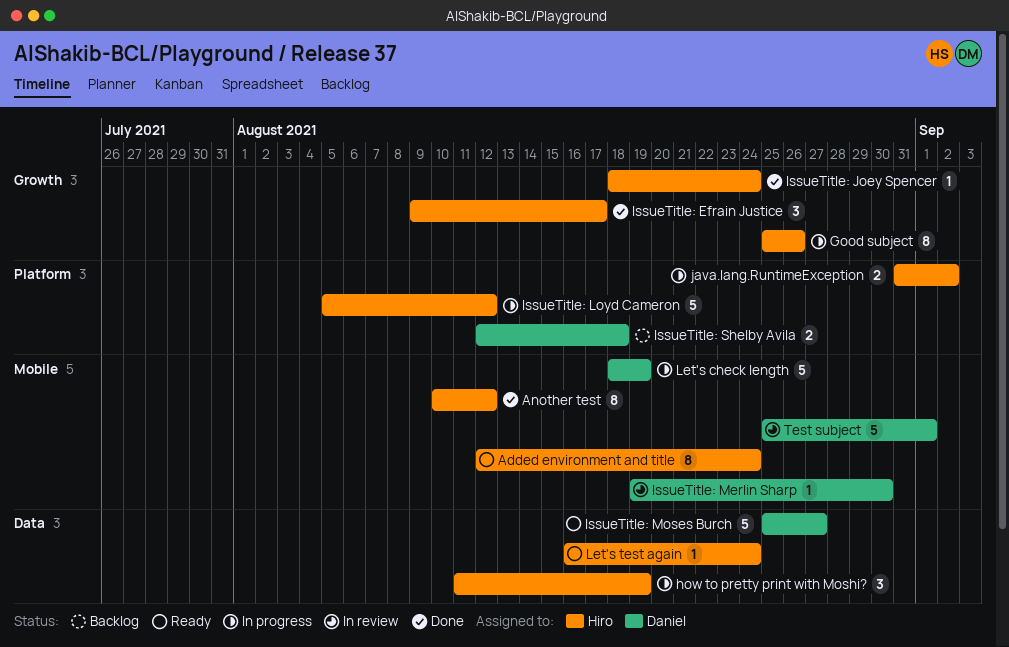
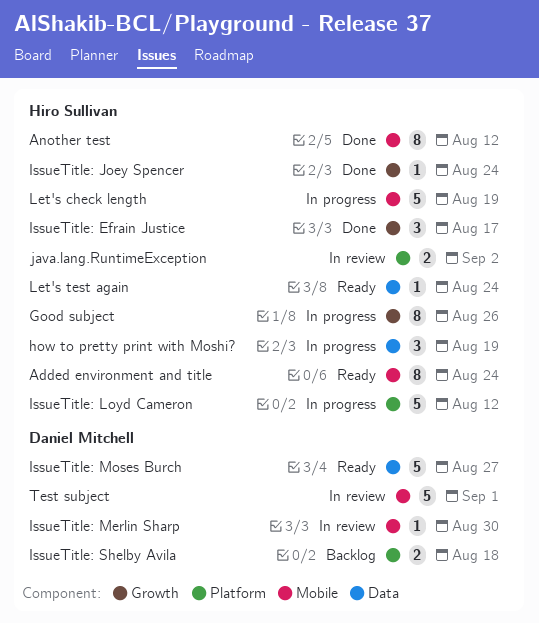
java.lang.RuntimeException, status: In progress -> In review
Let's check length, owner: Daniel Mitchell -> Hiro Sullivan

